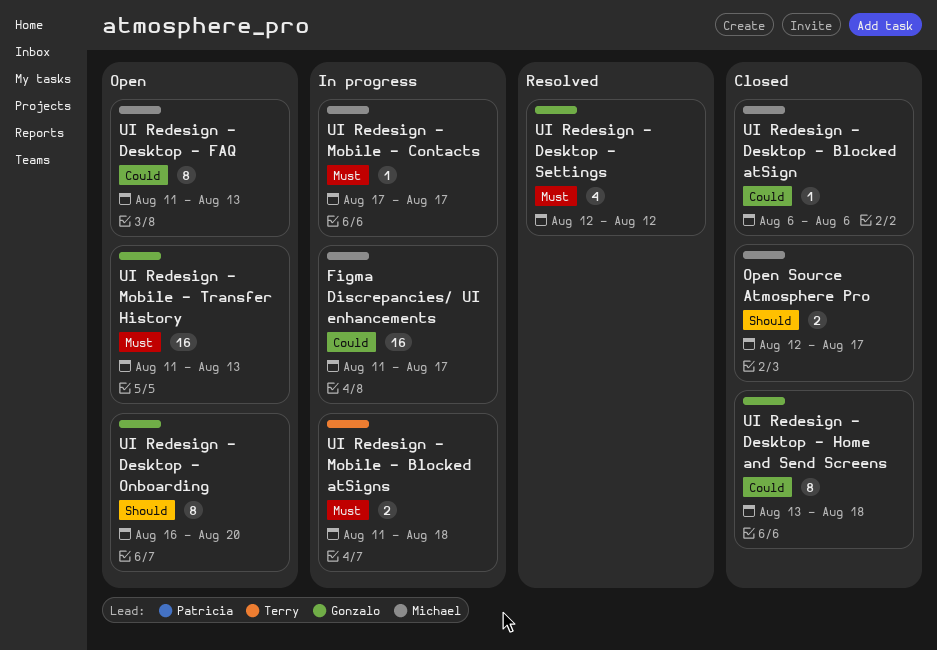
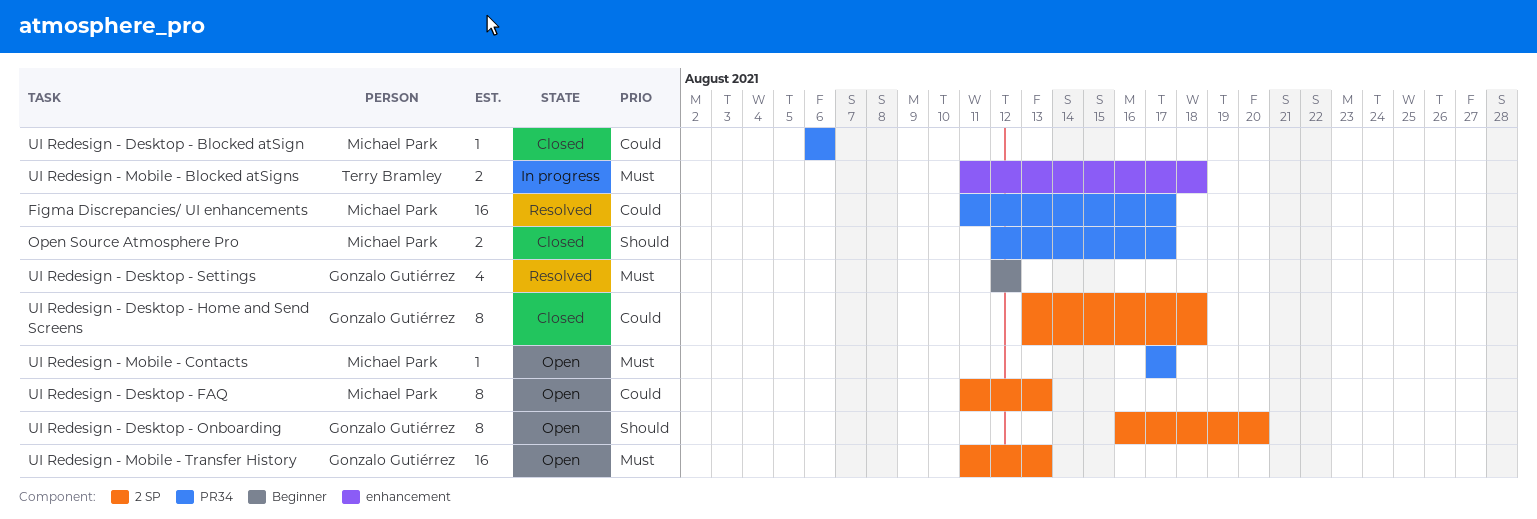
Figma Discrepancies/ UI enhancements, status: In progress -> Resolved
UI Redesign - Mobile - Contacts, status: In progress -> Open

